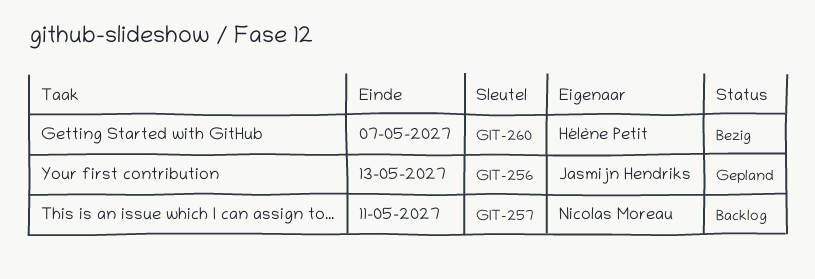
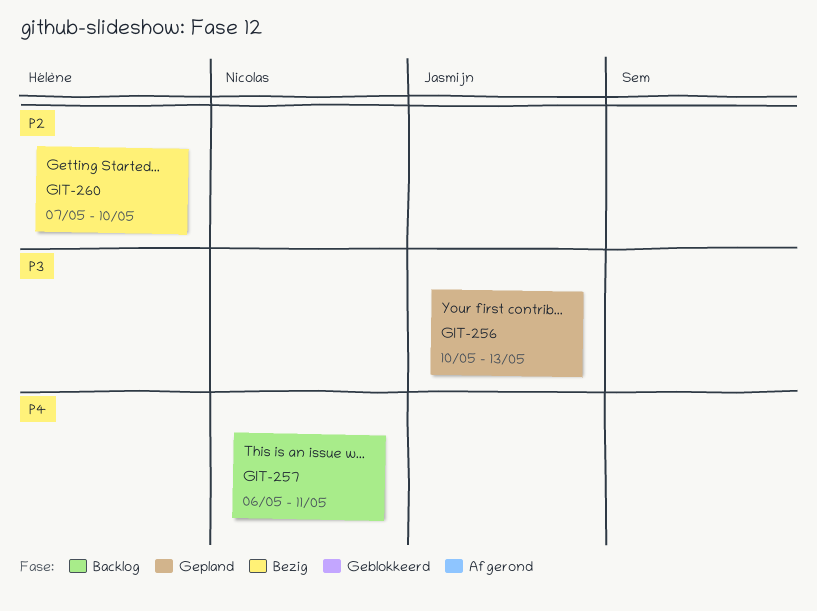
GIT-260, due: May 7 -> May 10

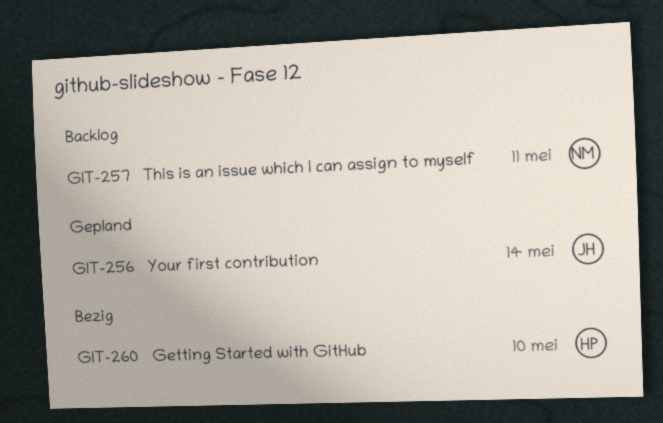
GIT-256, due: May 13 -> May 14

